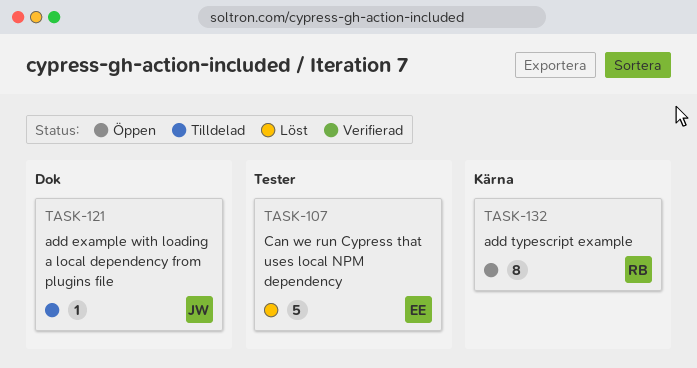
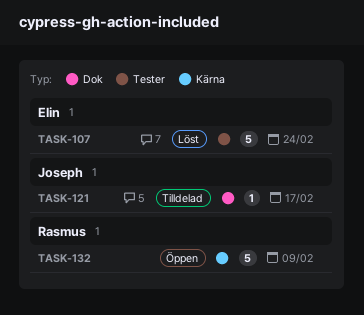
TASK-132, estimate: 8 -> 5

